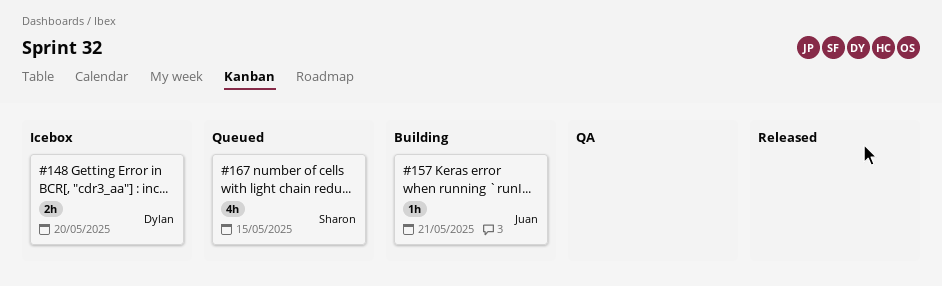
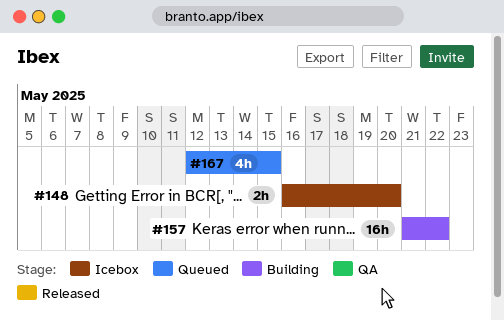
#157, estimate: 1h -> 16h
#157, due: May 21 -> May 22

